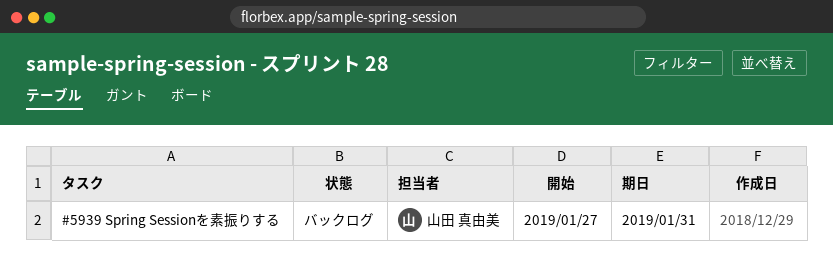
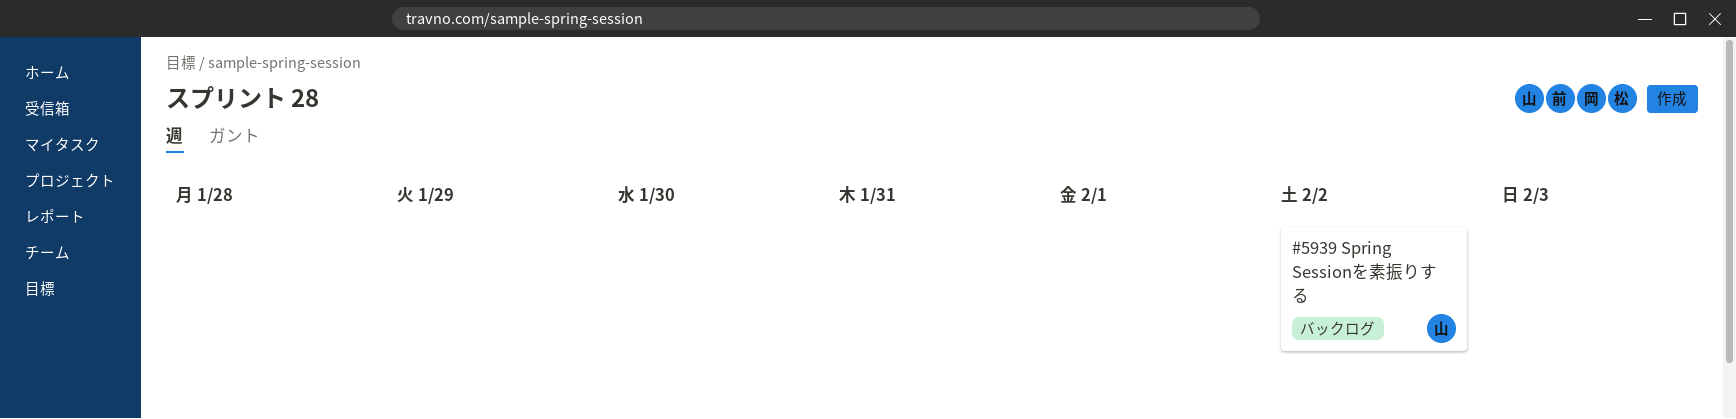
#5939 Spring Sessionを素振りする, due: Jan 31 -> Feb 2

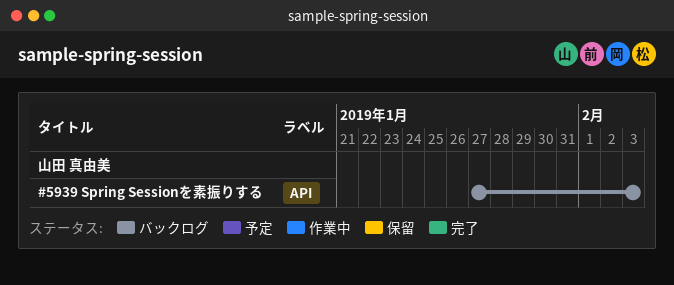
#5939 Spring Sessionを素振りする, due: Feb 2 -> Feb 3

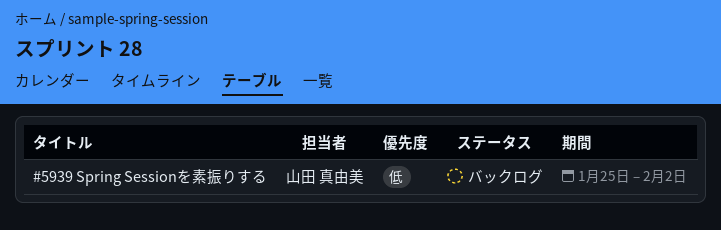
#5939 Spring Sessionを素振りする, start: Jan 27 -> Jan 25
#5939 Spring Sessionを素振りする, due: Feb 3 -> Feb 2

